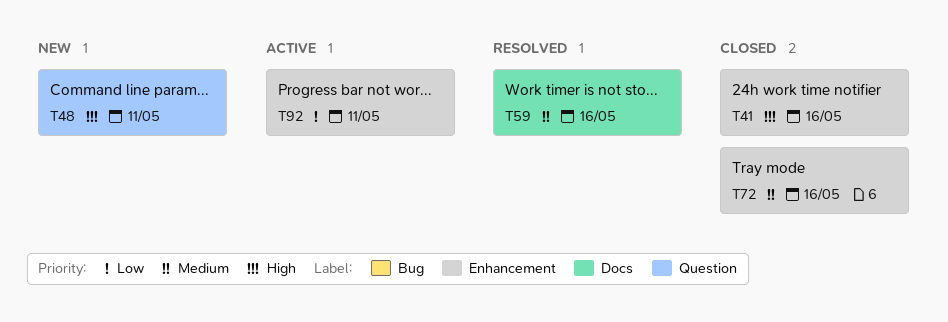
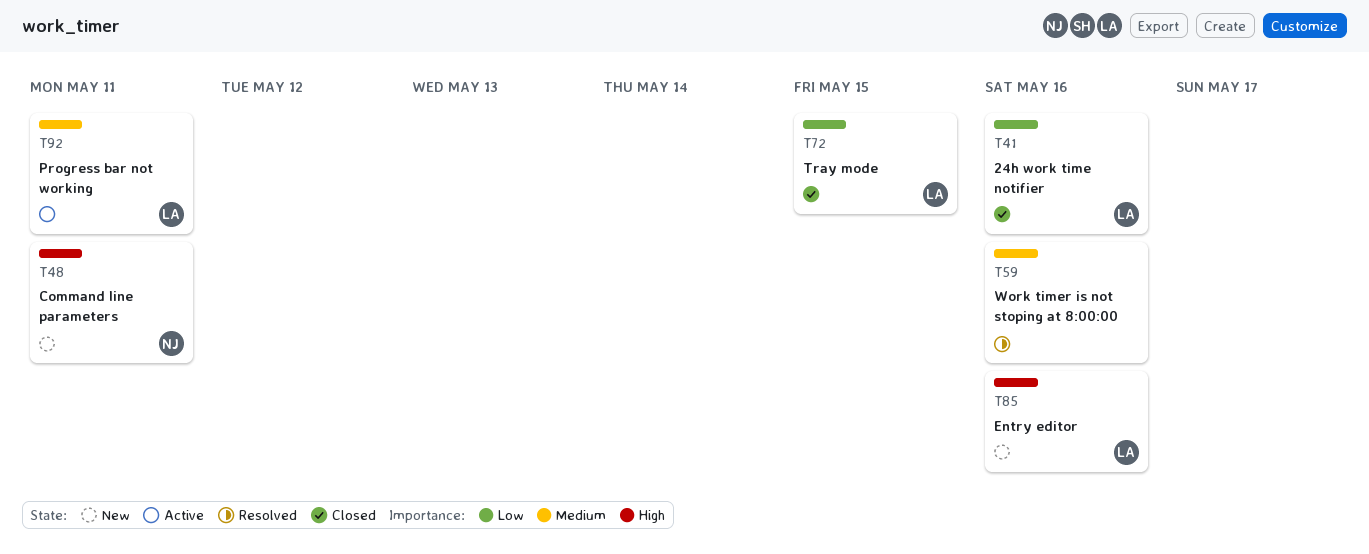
T41, priority: High -> Low
T72, priority: Medium -> Low
T72, due: May 16 -> May 15
T85: none -> present
T92, priority: Low -> Medium

